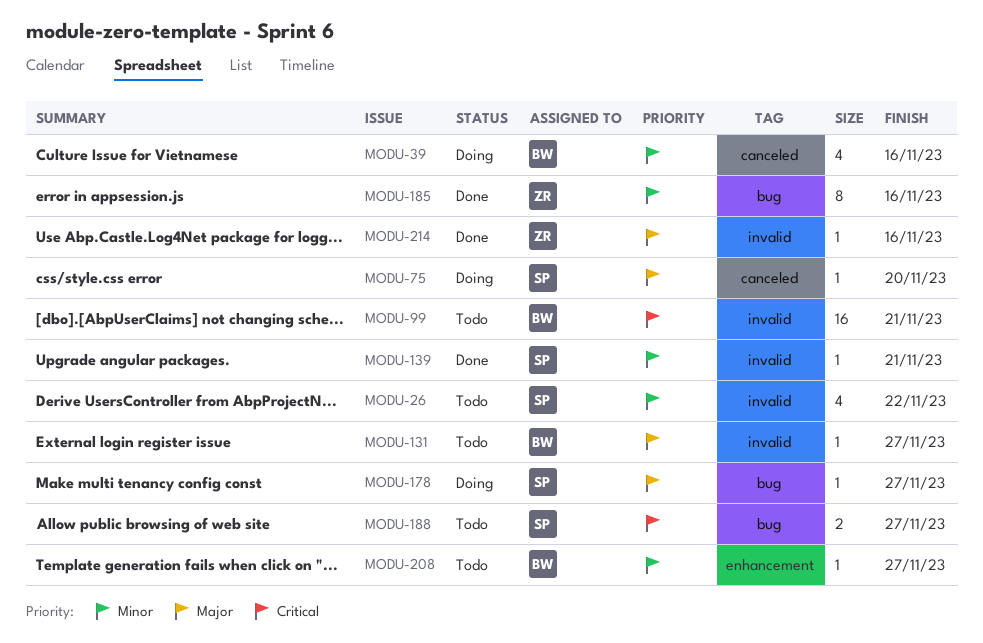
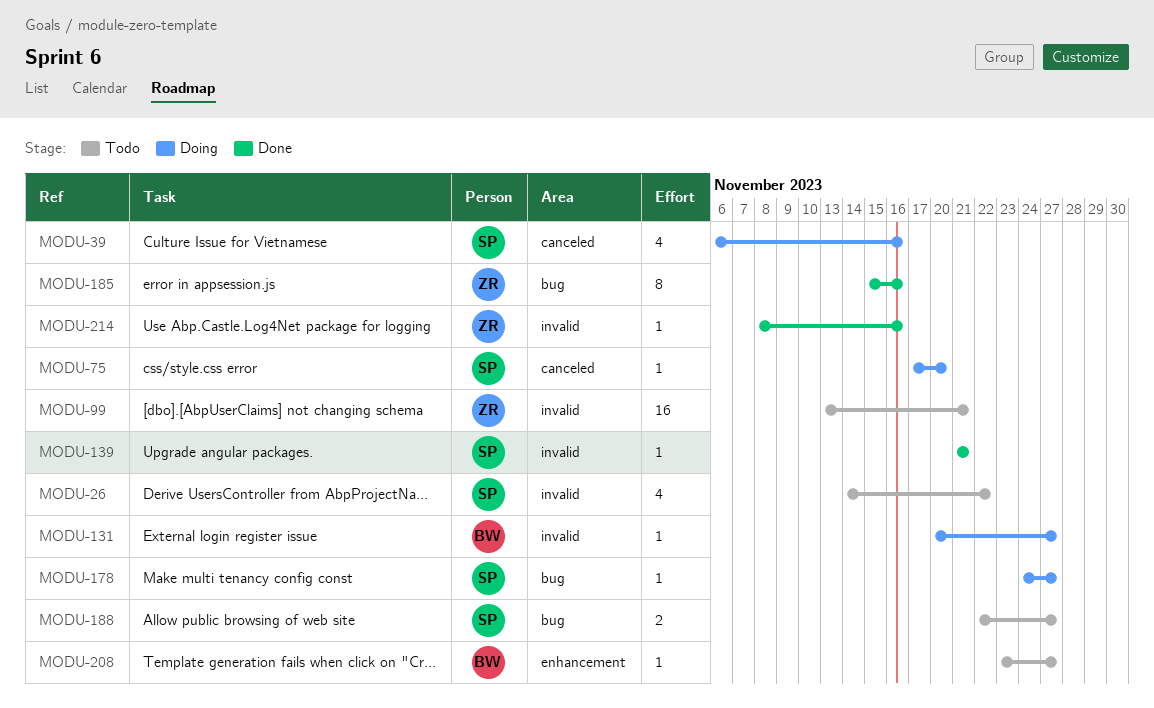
MODU-39, owner: BW -> SP
MODU-99, owner: BW -> ZR
MODU-131, status: Todo -> Doing

